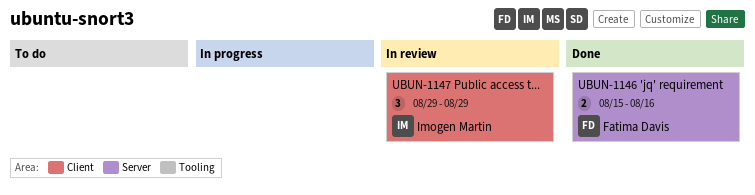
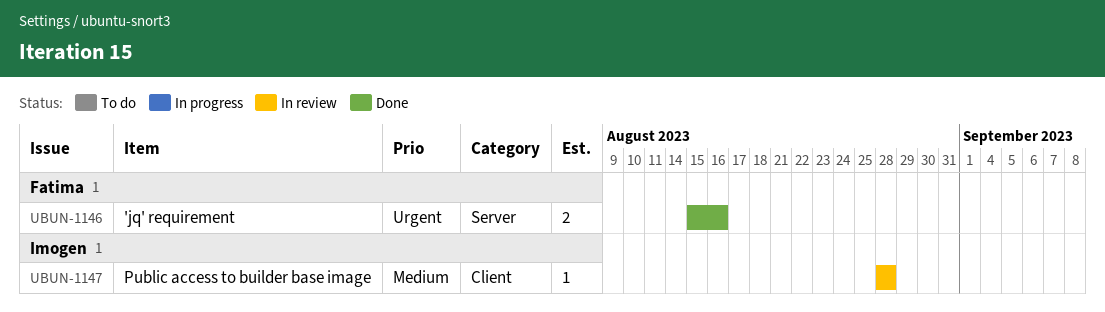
UBUN-1147, estimate: 3 -> 1
UBUN-1147, start: Aug 29 -> Aug 28
UBUN-1147, due: Aug 29 -> Aug 28

